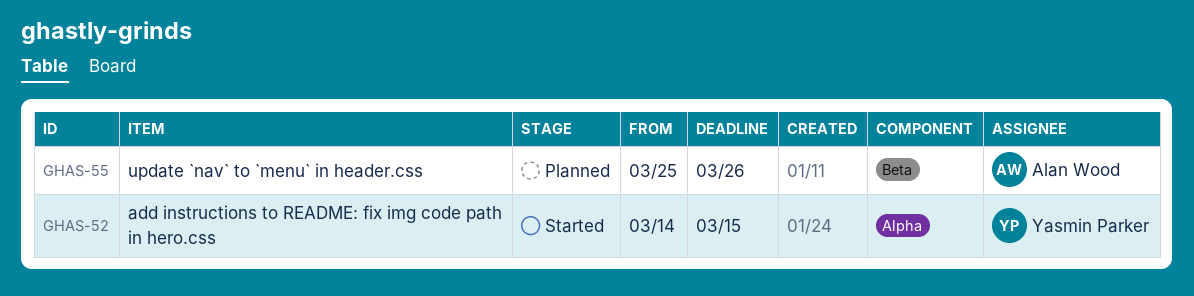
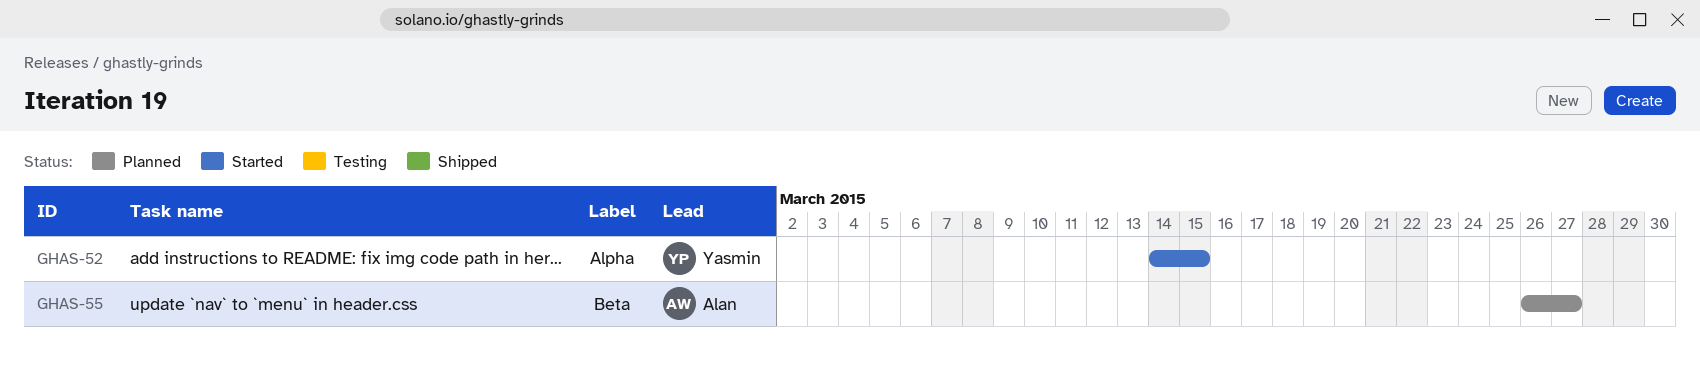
GHAS-55, start: Mar 25 -> Mar 26
GHAS-55, due: Mar 26 -> Mar 27

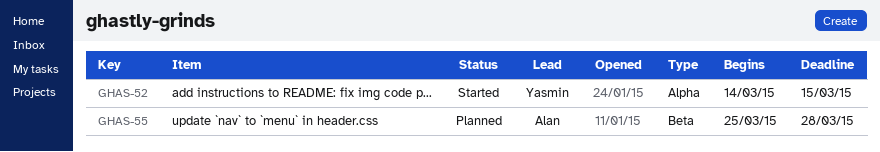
GHAS-55, start: Mar 26 -> Mar 25
GHAS-55, due: Mar 27 -> Mar 28

